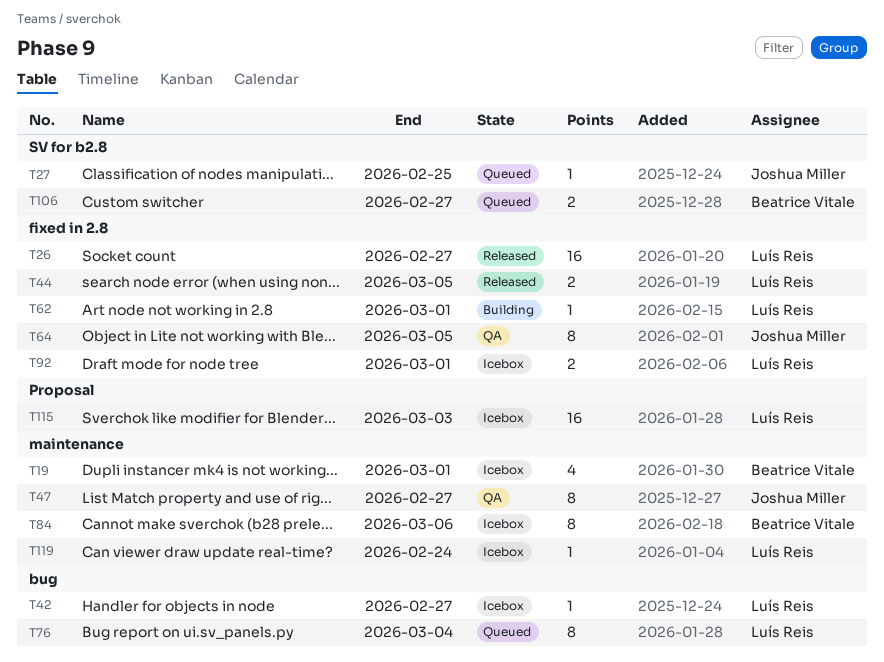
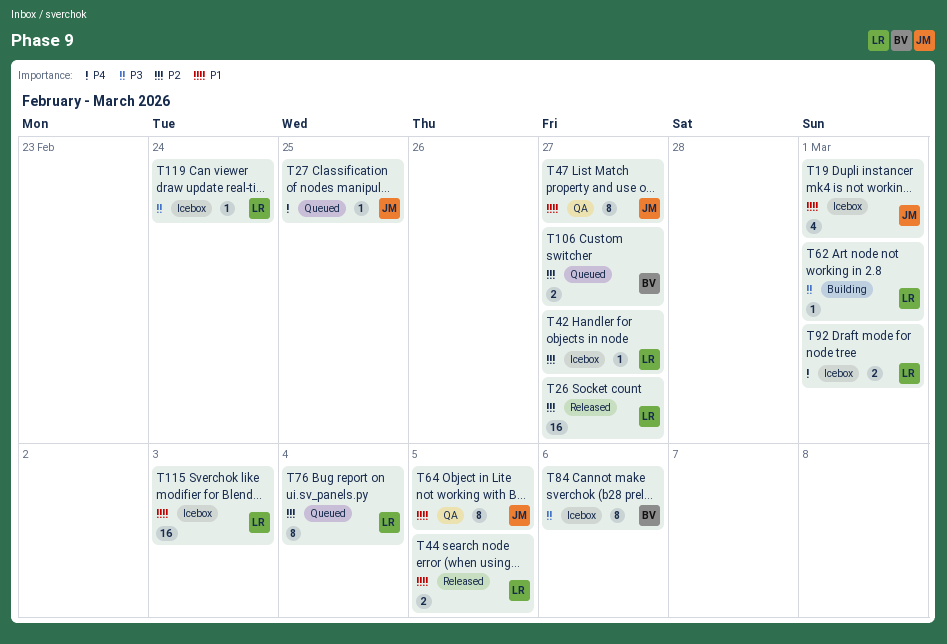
T19, owner: Beatrice Vitale -> Joshua Miller

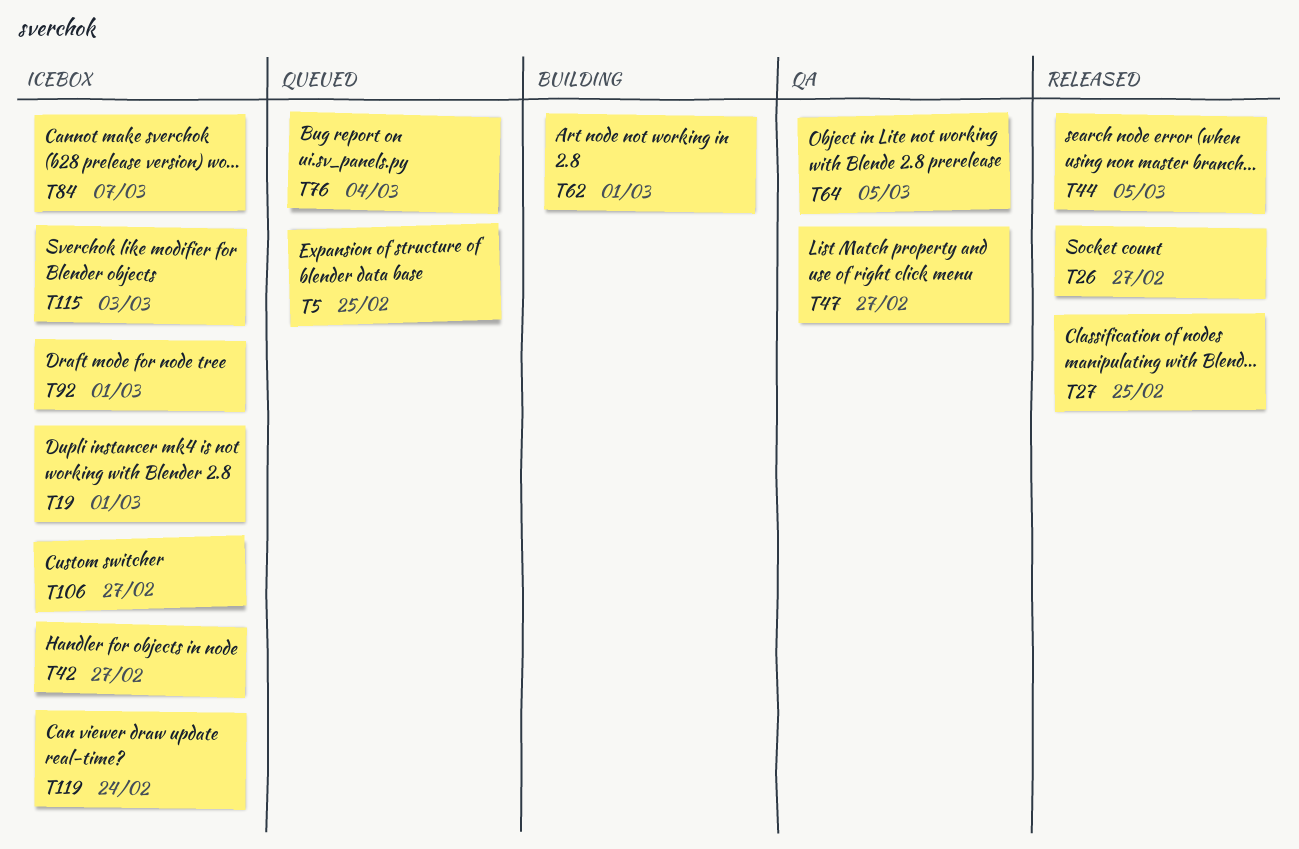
T5: none -> present
T27, status: Queued -> Released
T84, due: Mar 6 -> Mar 7
T106, status: Queued -> Icebox

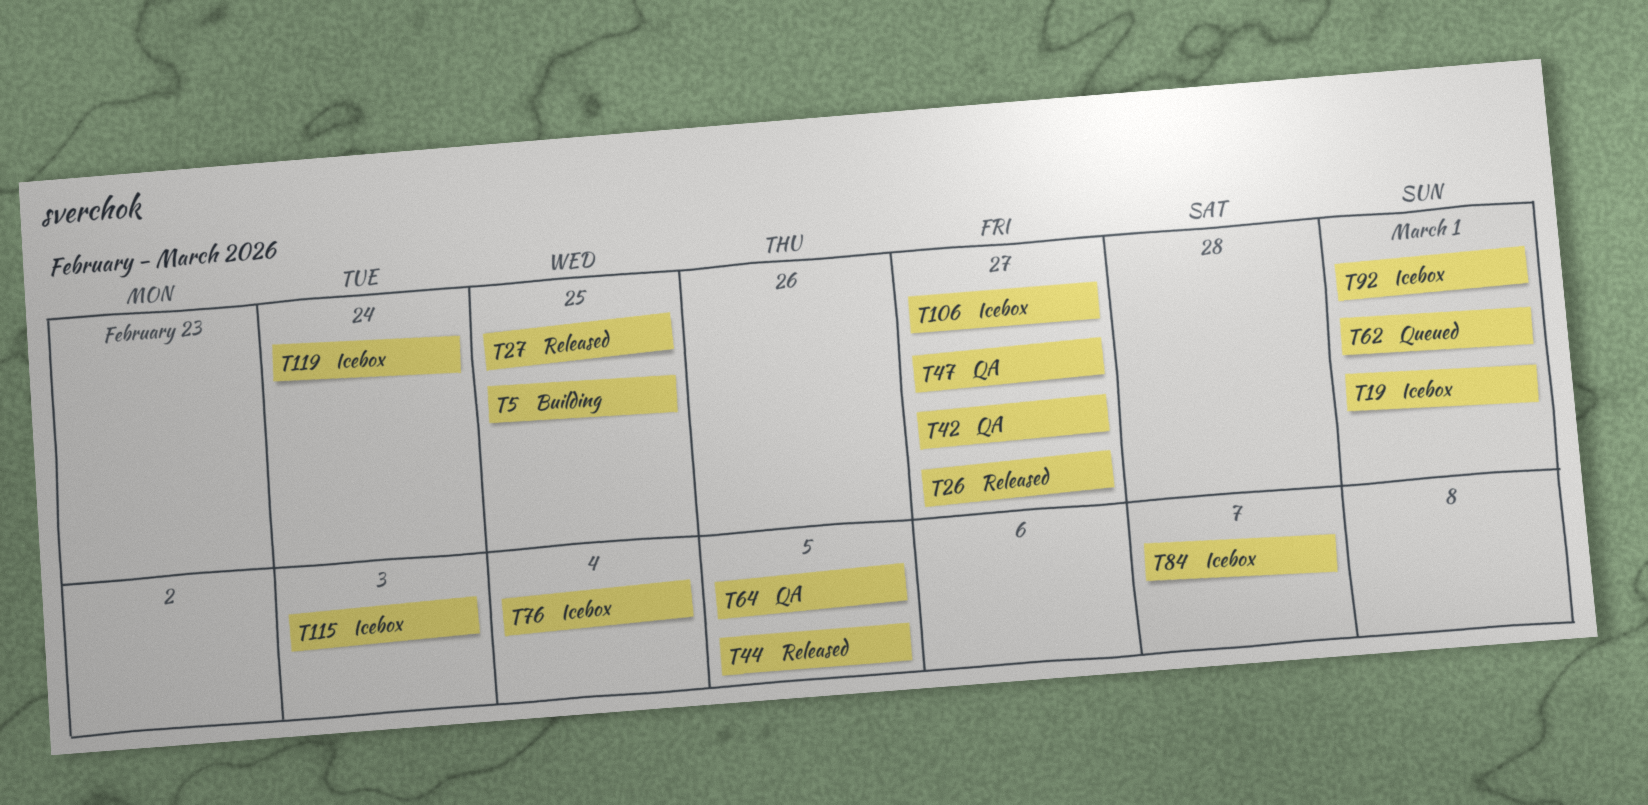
T5, status: Queued -> Building
T42, status: Icebox -> QA
T62, status: Building -> Queued
T76, status: Queued -> Icebox

